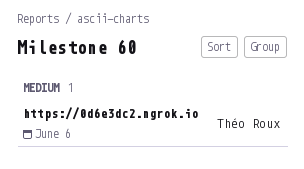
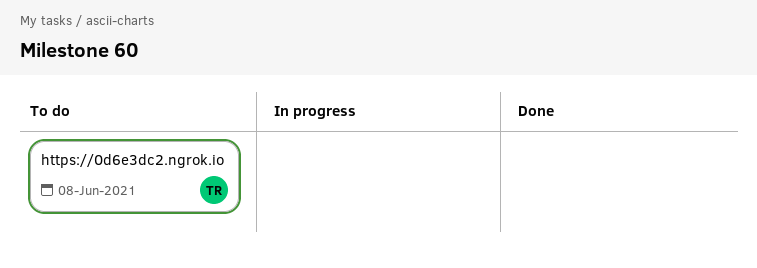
https://0d6e3dc2.ngrok.io, due: Jun 6 -> Jun 8

